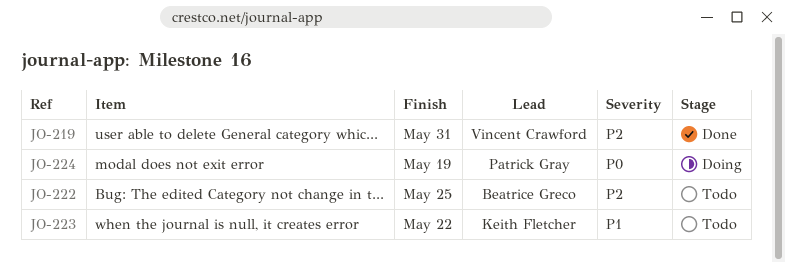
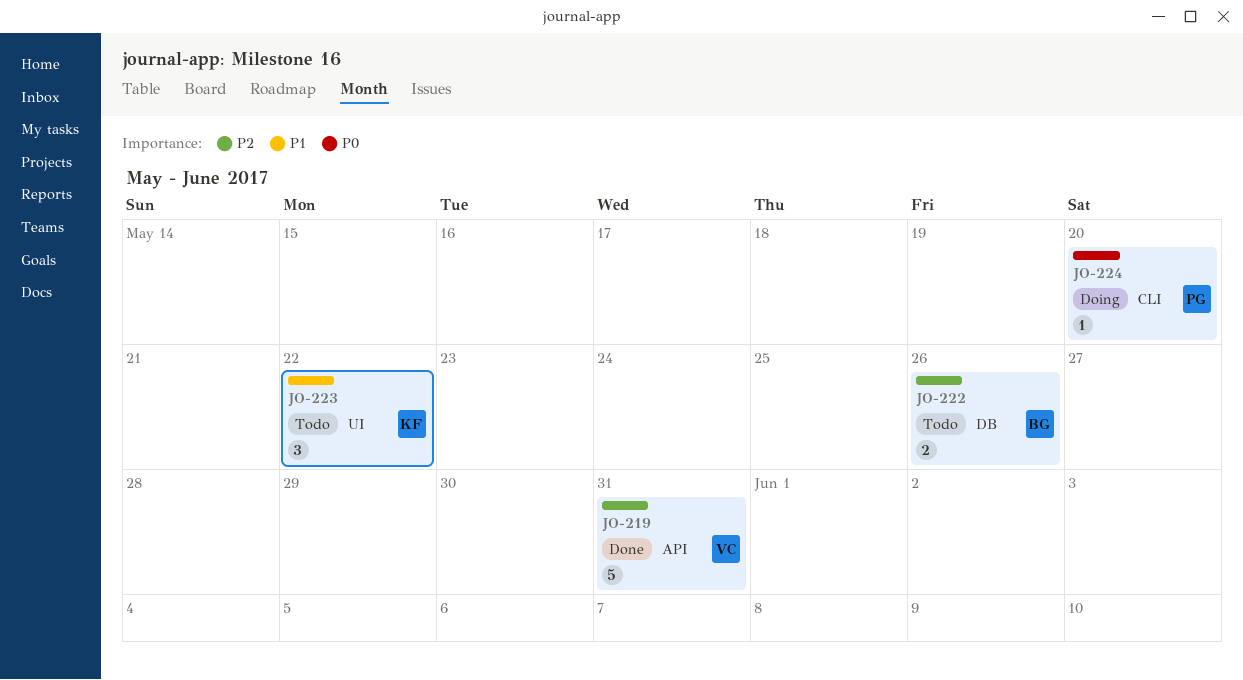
JO-222, due: May 25 -> May 26
JO-224, due: May 19 -> May 20

